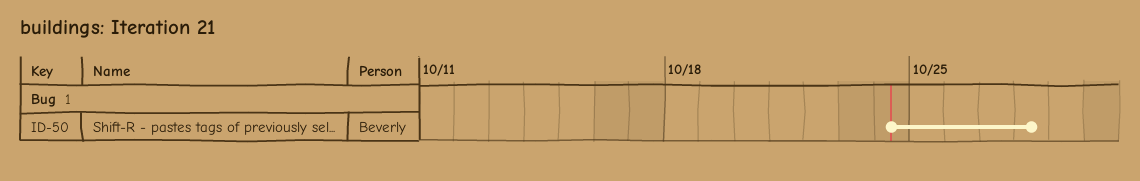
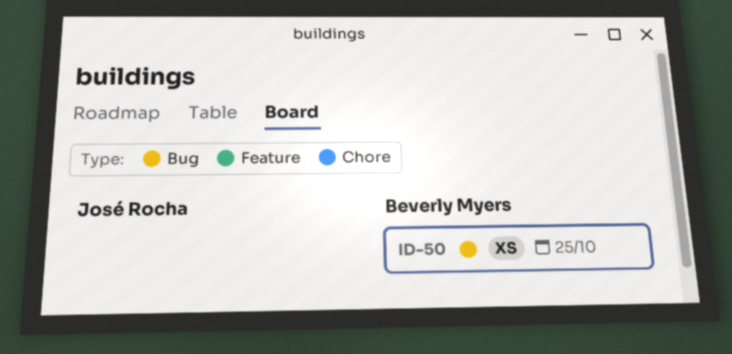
ID-50, due: Oct 28 -> Oct 25

